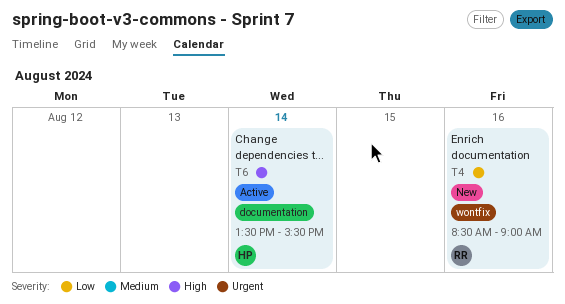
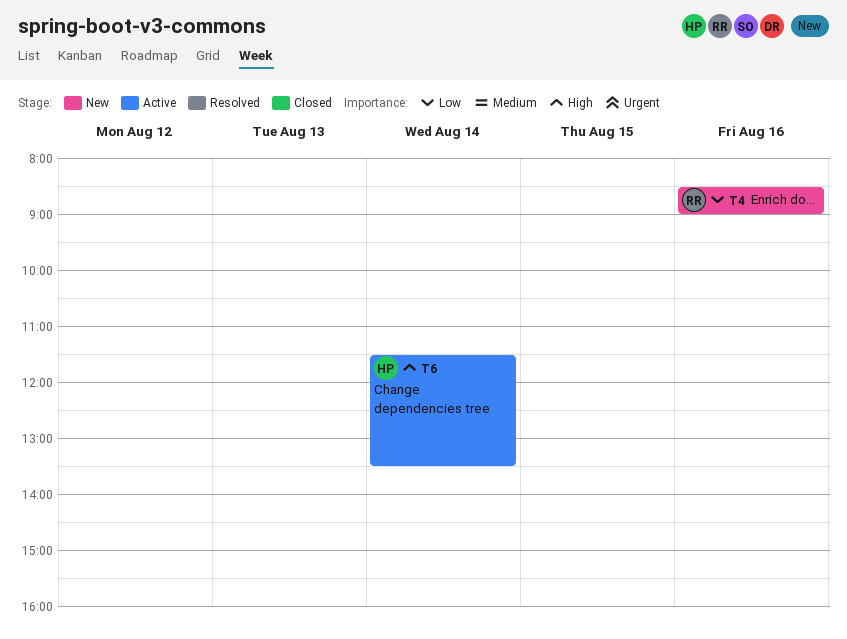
T6, begins: 13:30 -> 11:30
T6, ends: 15:30 -> 13:30

